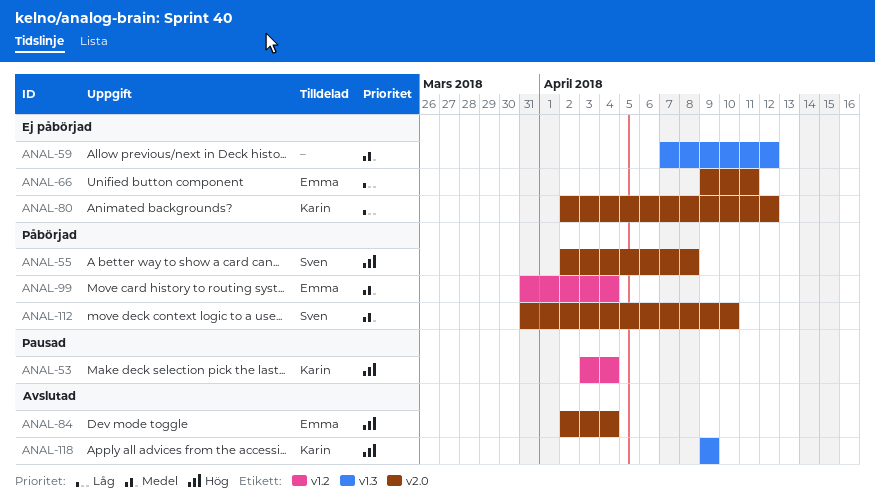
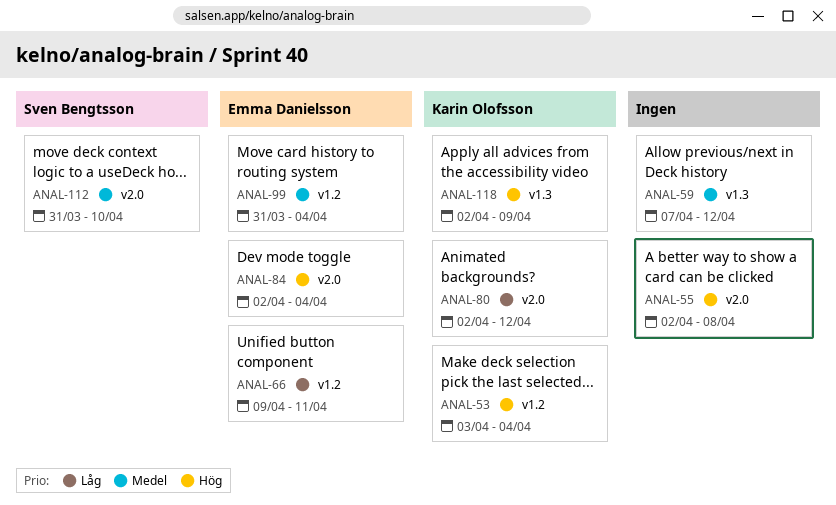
ANAL-55, owner: Sven Bengtsson -> none
ANAL-66, label: v2.0 -> v1.2
ANAL-118, start: Apr 9 -> Apr 2

